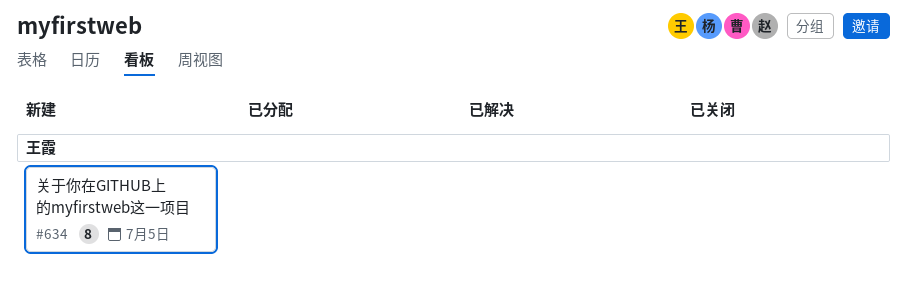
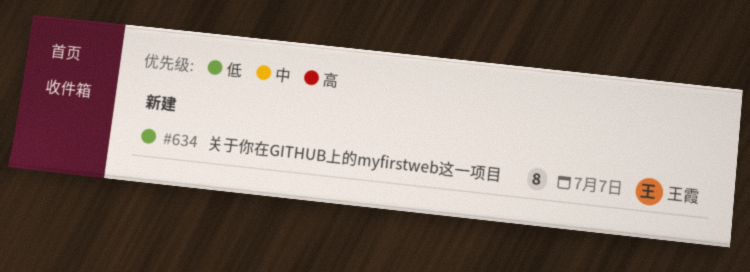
#634, due: Jul 5 -> Jul 7

